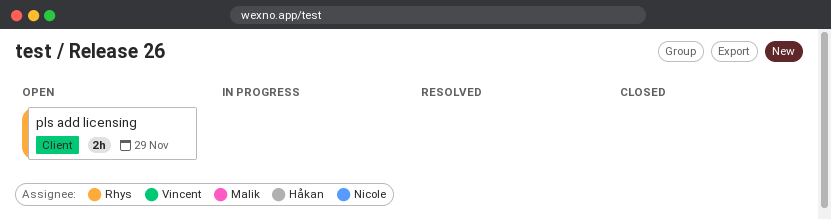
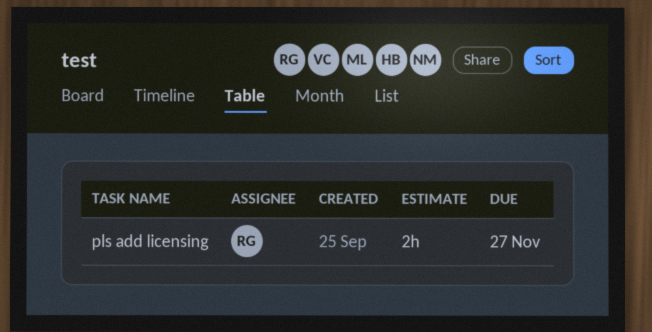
pls add licensing, due: Nov 29 -> Nov 27

